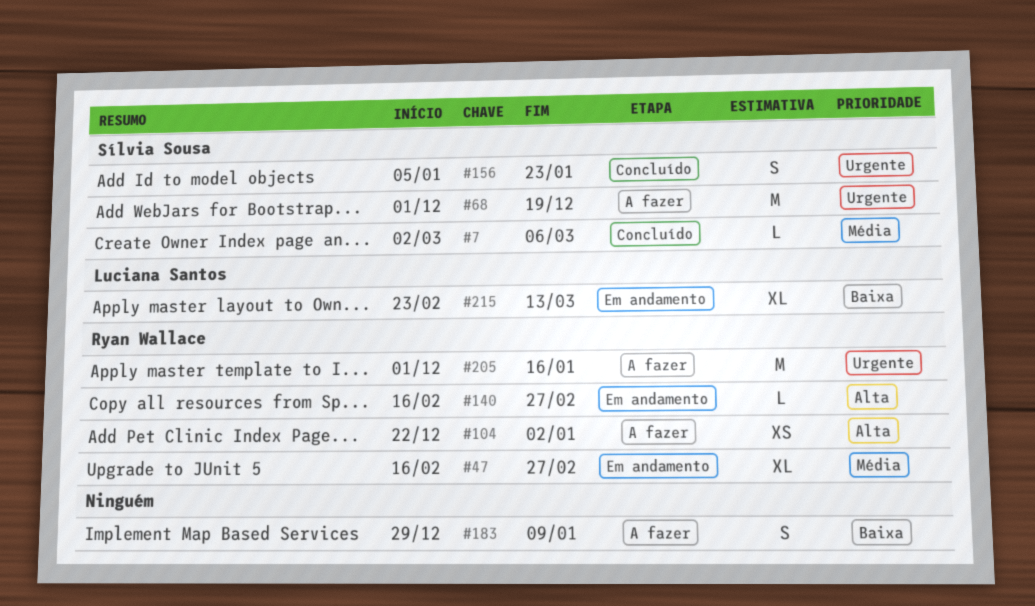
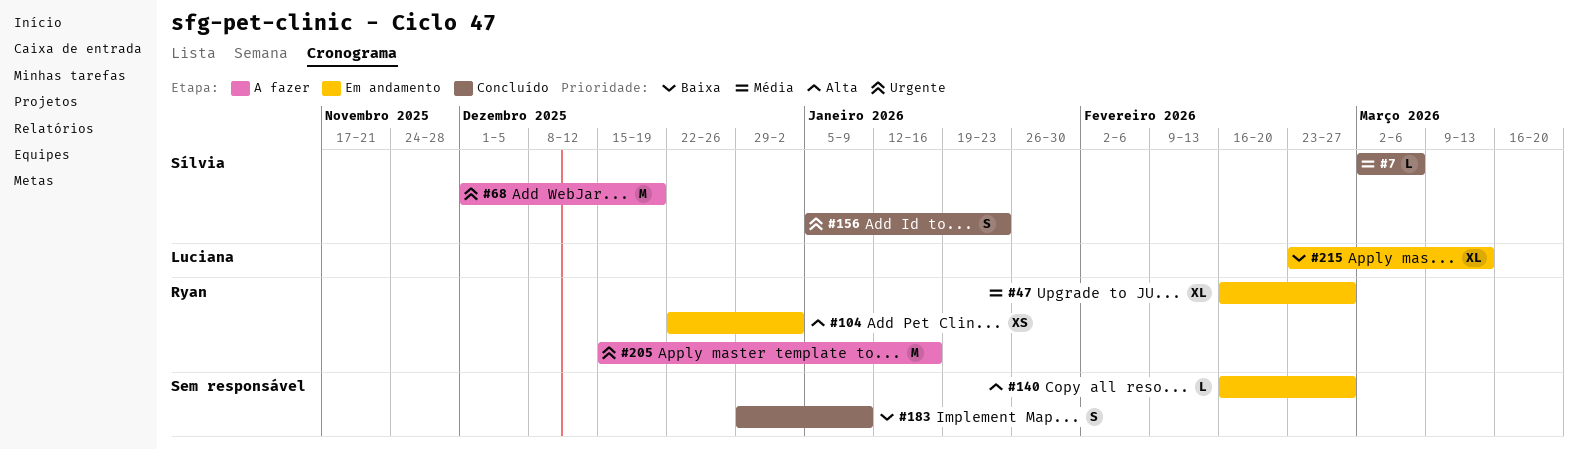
#104, status: A fazer -> Em andamento
#140, owner: Ryan Wallace -> none
#183, status: A fazer -> Concluído
#205, start: Dec 1 -> Dec 15

